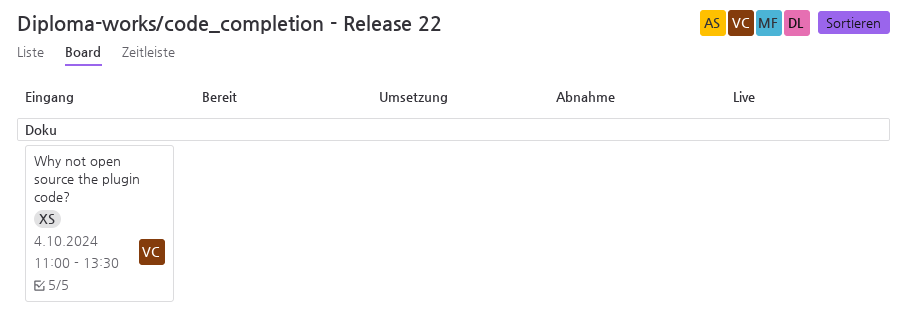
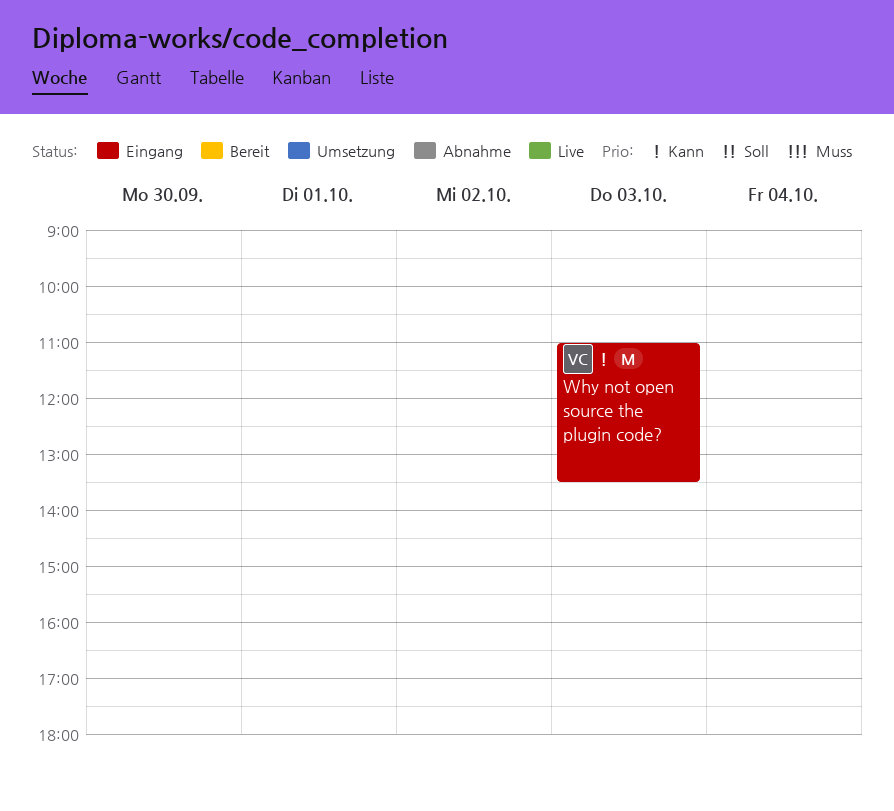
Why not open source the plugin code?, estimate: XS -> M
Why not open source the plugin code?, day: Oct 4 -> Oct 3

